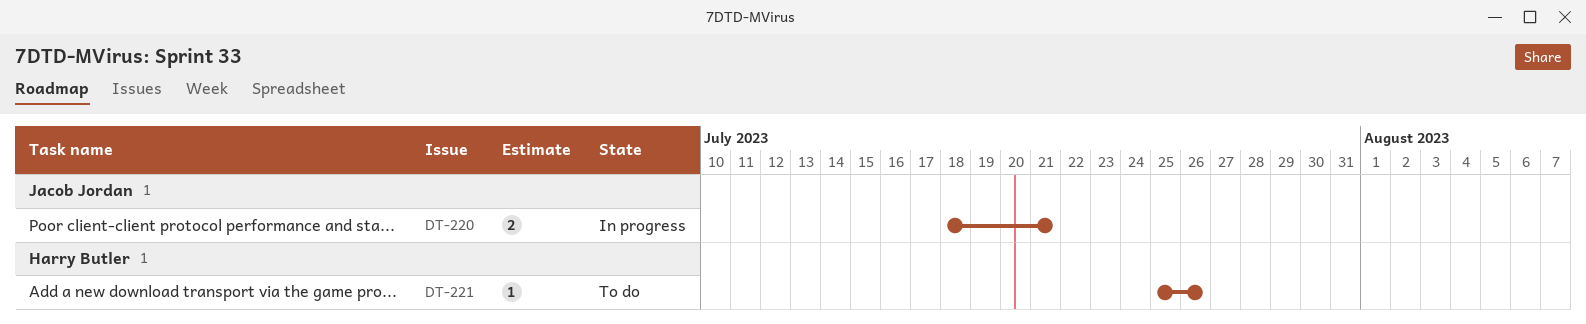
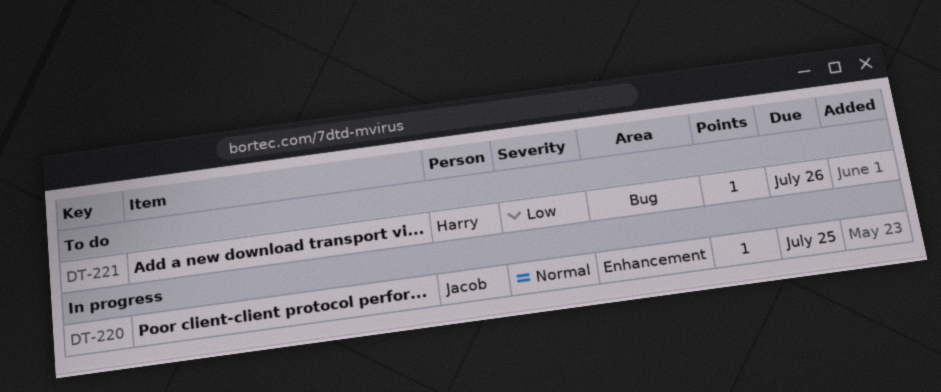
DT-220, estimate: 2 -> 1
DT-220, due: Jul 21 -> Jul 25

